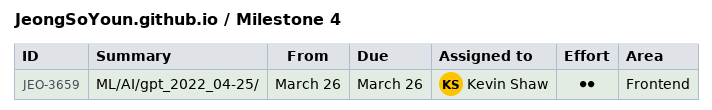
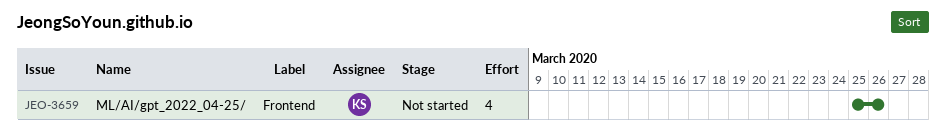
JEO-3659, estimate: 2 -> 4
JEO-3659, start: Mar 26 -> Mar 25

